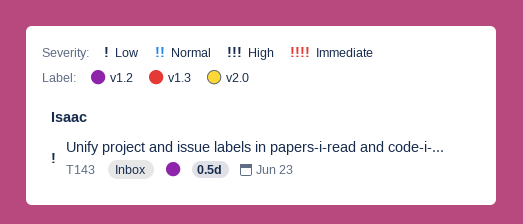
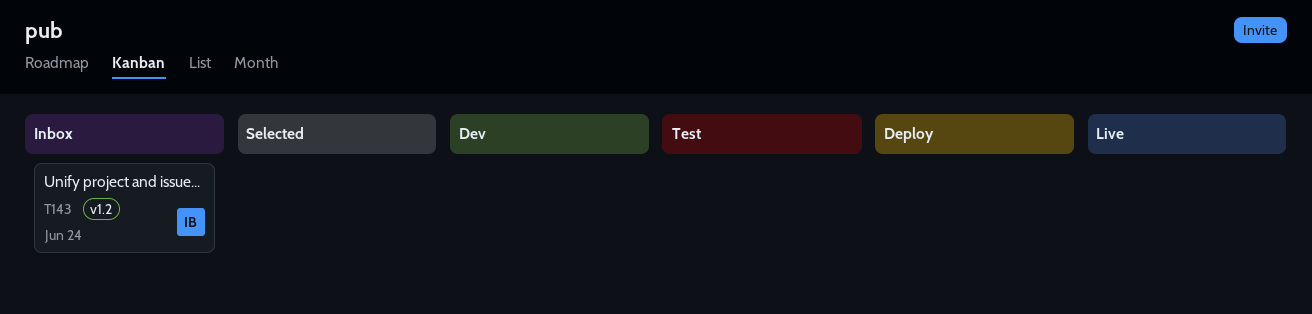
T143, due: Jun 23 -> Jun 24

